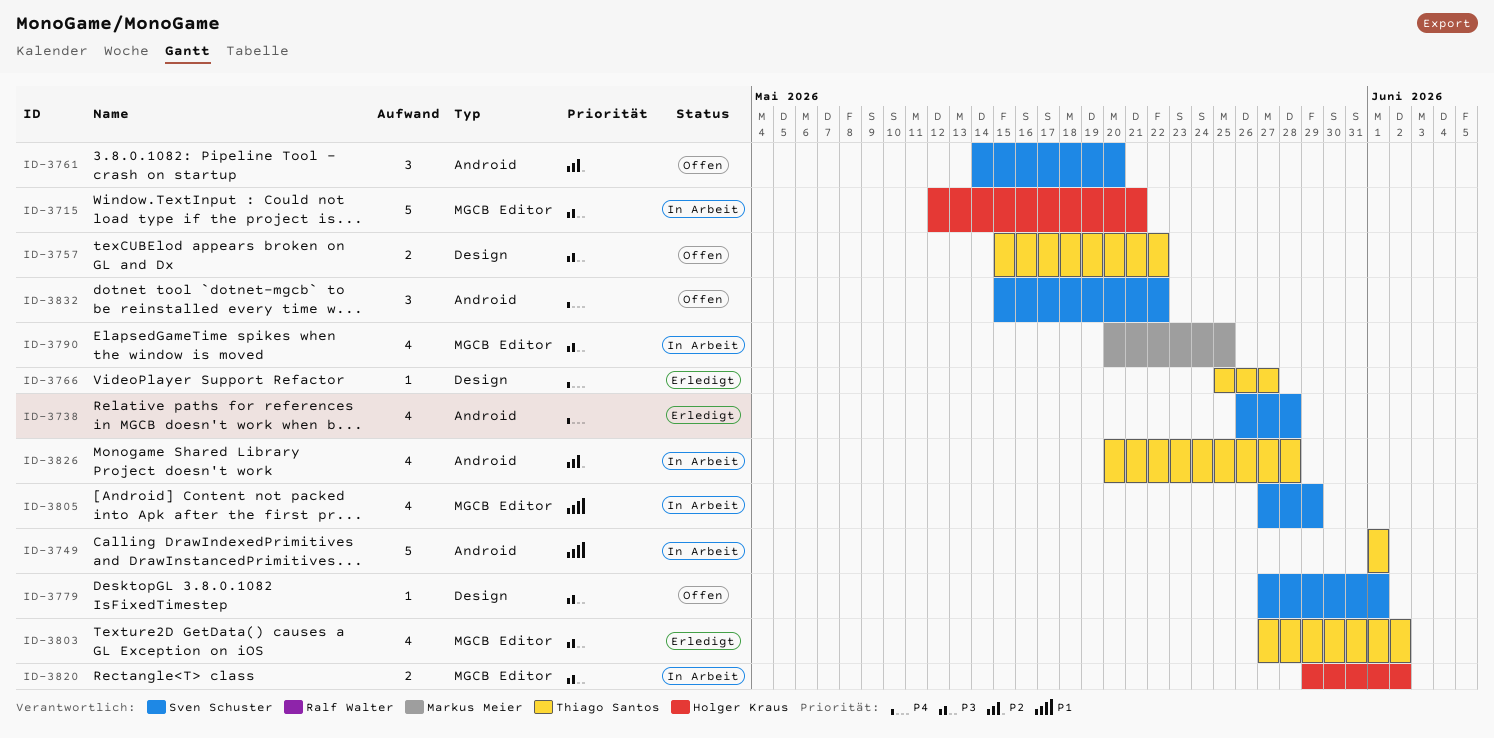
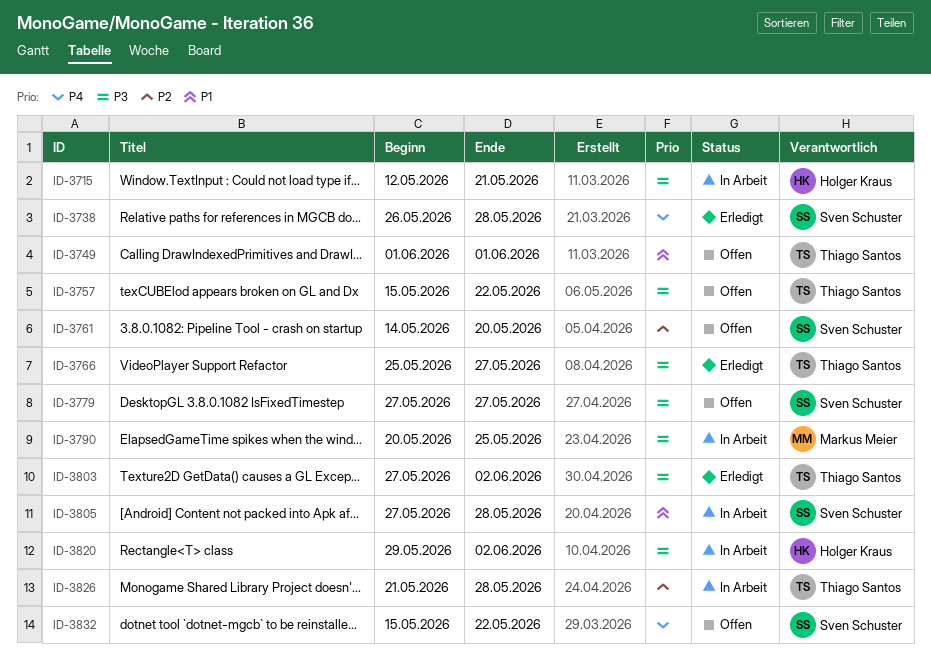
ID-3749, status: In Arbeit -> Offen
ID-3766, priority: P4 -> P3
ID-3779, due: Jun 1 -> May 27
ID-3805, due: May 29 -> May 28
ID-3826, start: May 20 -> May 21

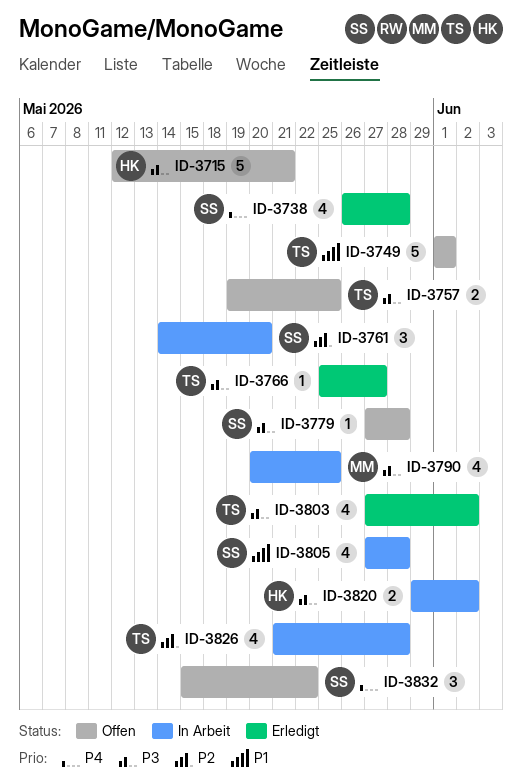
ID-3715, status: In Arbeit -> Offen
ID-3757, start: May 15 -> May 19
ID-3757, due: May 22 -> May 25
ID-3761, status: Offen -> In Arbeit
ID-3779, due: May 27 -> May 28

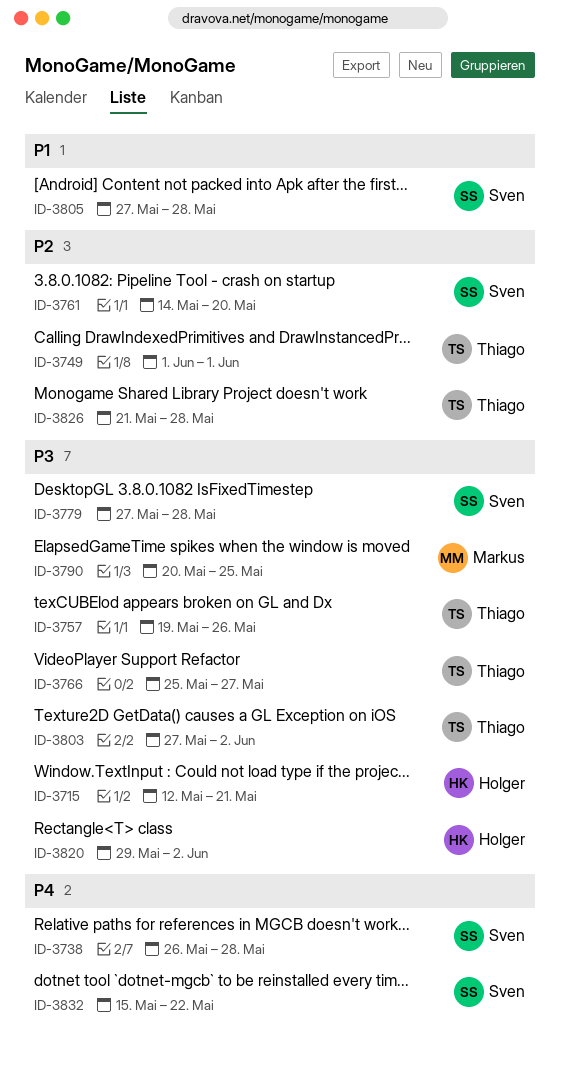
ID-3749, priority: P1 -> P2
ID-3757, due: May 25 -> May 26

